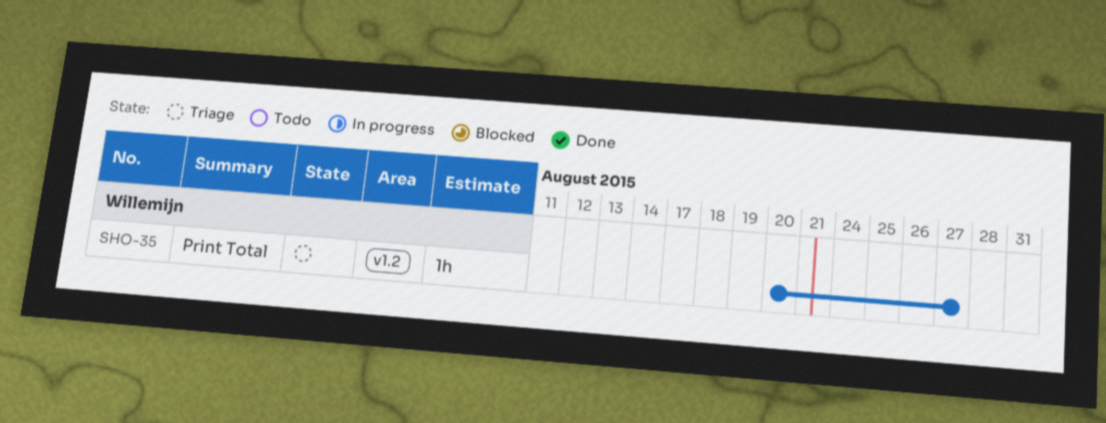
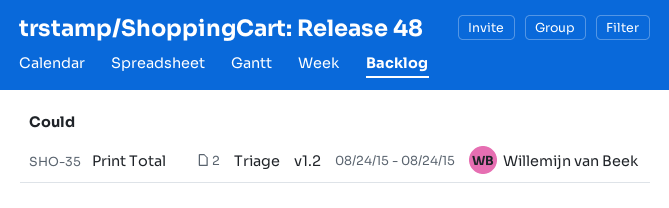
SHO-35, start: Aug 20 -> Aug 24
SHO-35, due: Aug 27 -> Aug 24

